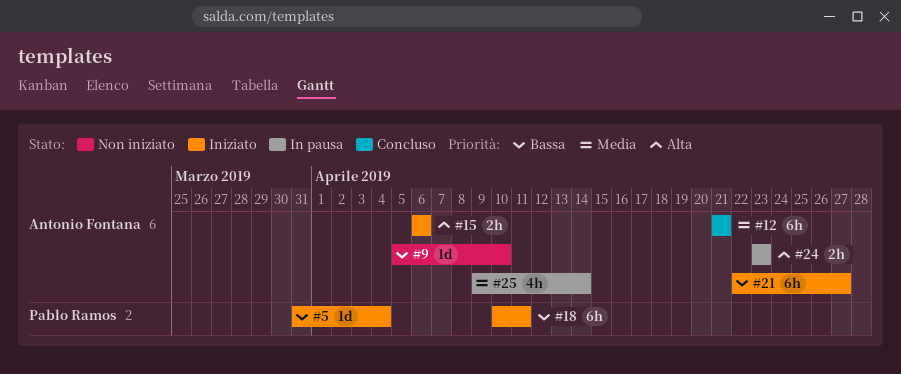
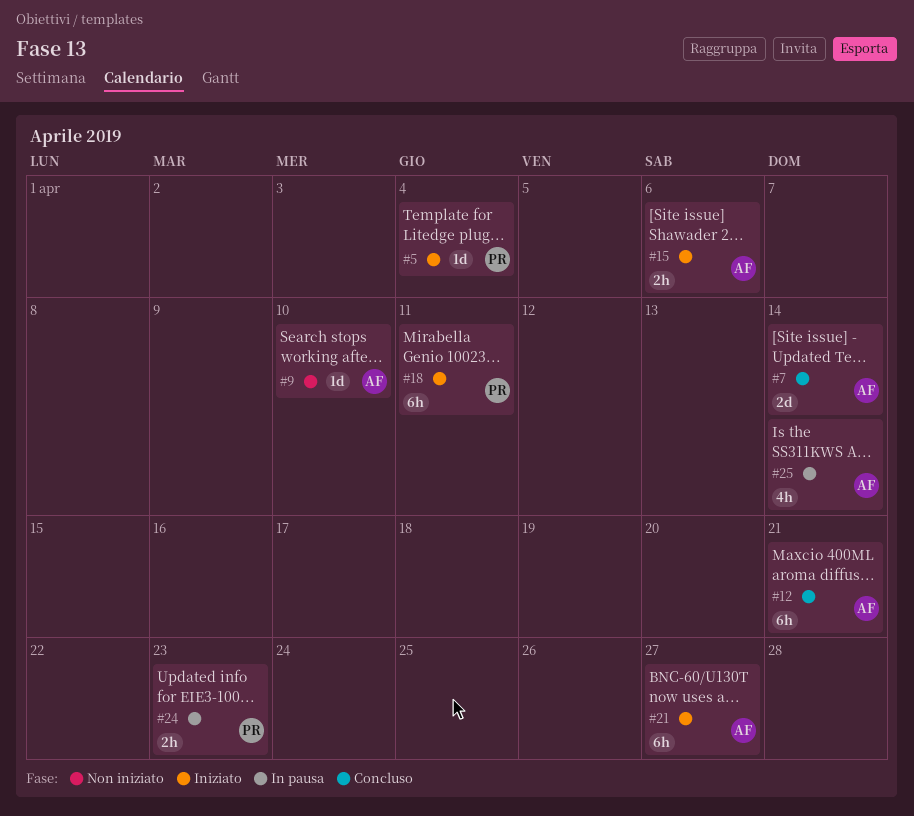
#7: none -> present
#24, owner: Antonio Fontana -> Pablo Ramos

